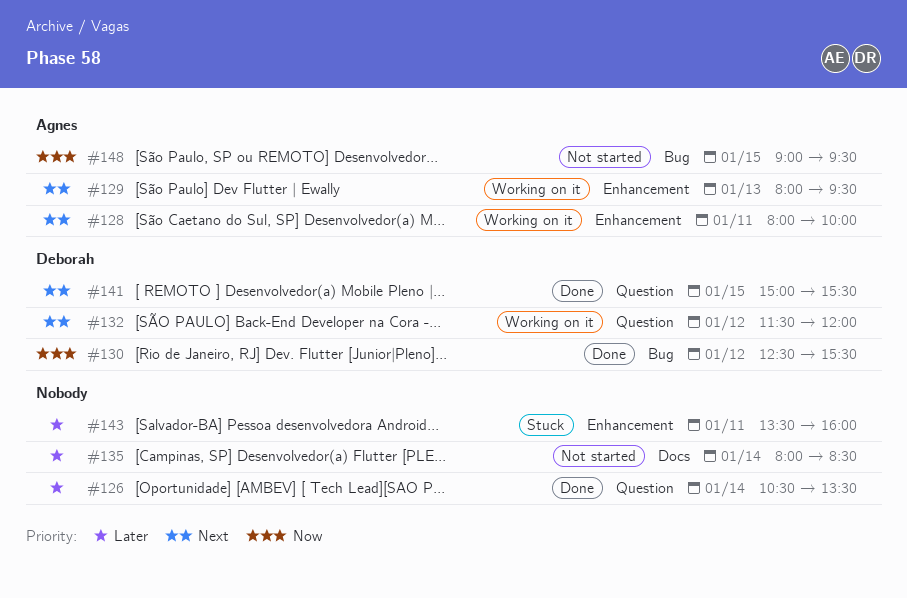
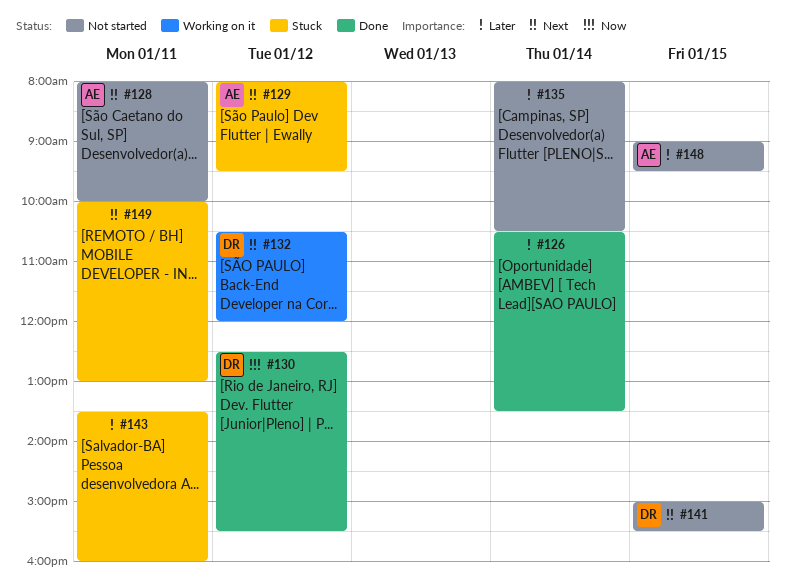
#128, status: Working on it -> Not started
#129, status: Working on it -> Stuck
#129, day: Jan 13 -> Jan 12
#132, begins: 11:30 -> 10:30
#135, ends: 08:30 -> 10:30
#141, status: Done -> Not started
#148, priority: Now -> Later
#149: none -> present

